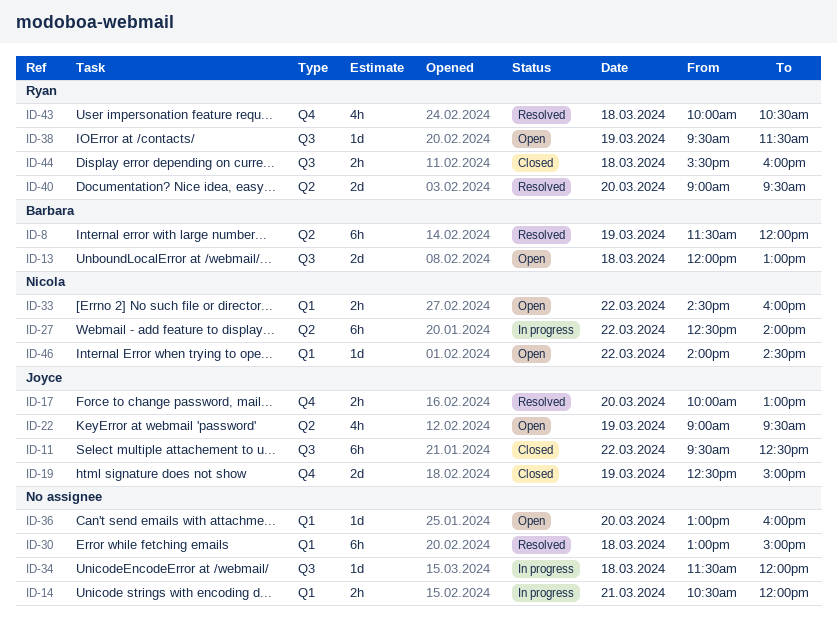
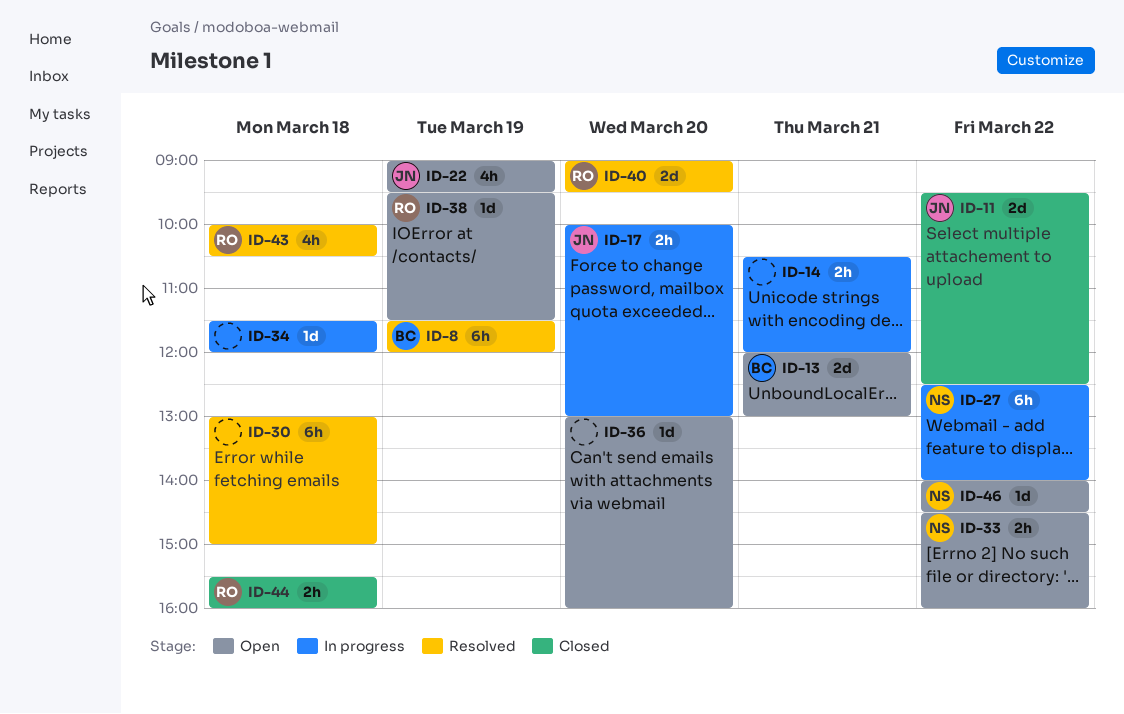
ID-11, estimate: 6h -> 2d
ID-13, day: Mar 18 -> Mar 21
ID-17, status: Resolved -> In progress
ID-19: present -> none

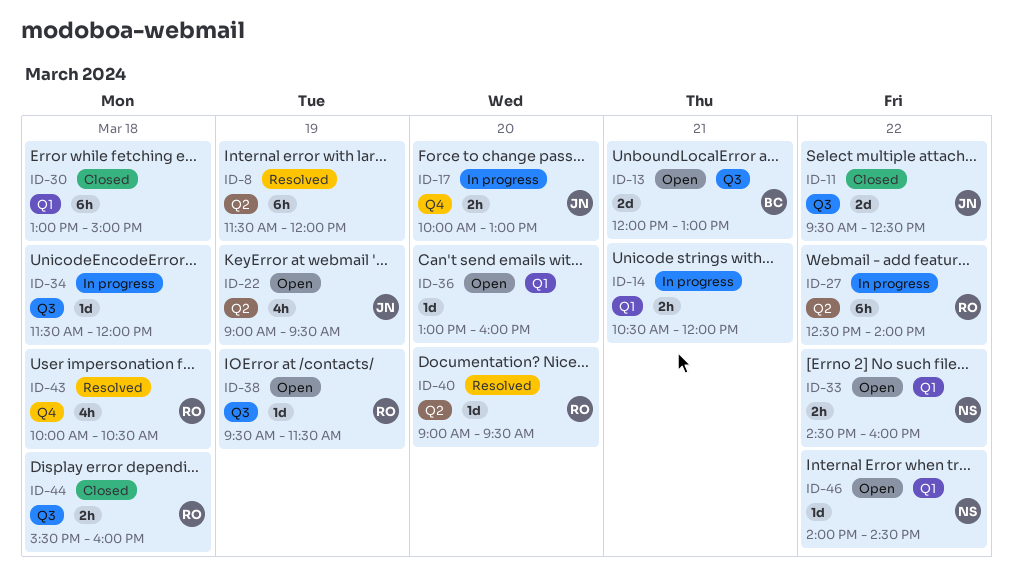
ID-8, owner: BC -> none
ID-27, owner: NS -> RO
ID-30, status: Resolved -> Closed
ID-40, estimate: 2d -> 1d

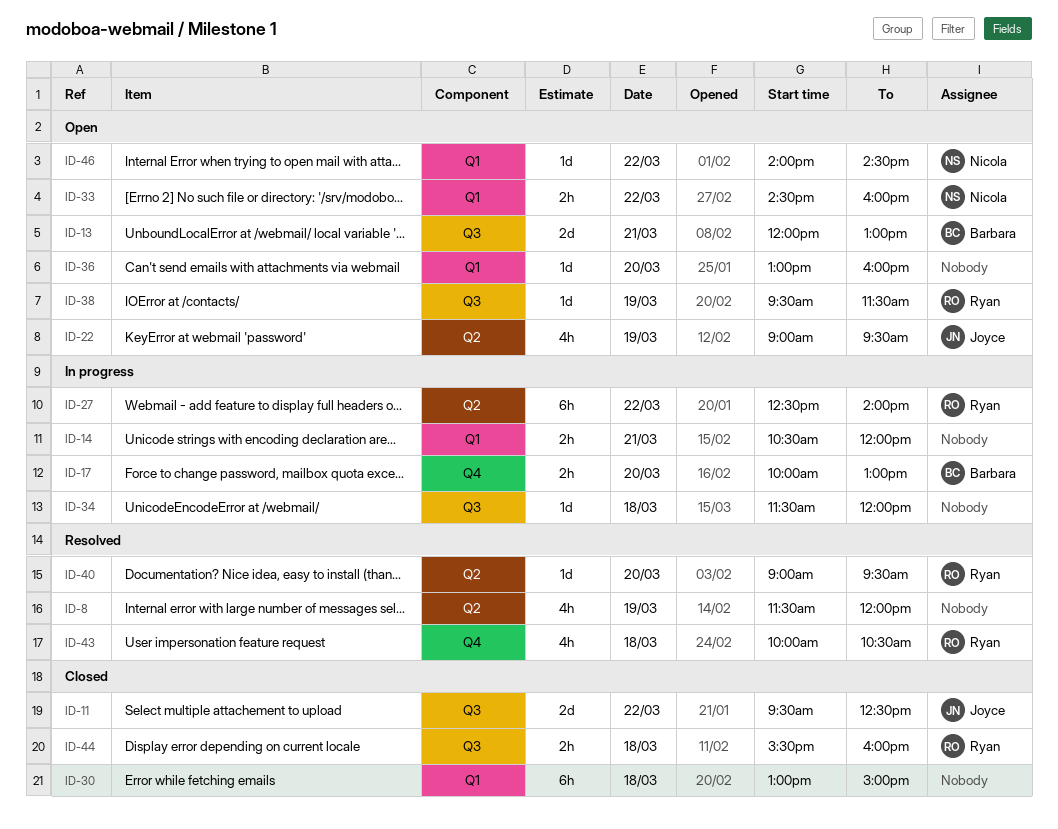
ID-8, estimate: 6h -> 4h
ID-17, owner: Joyce -> Barbara

